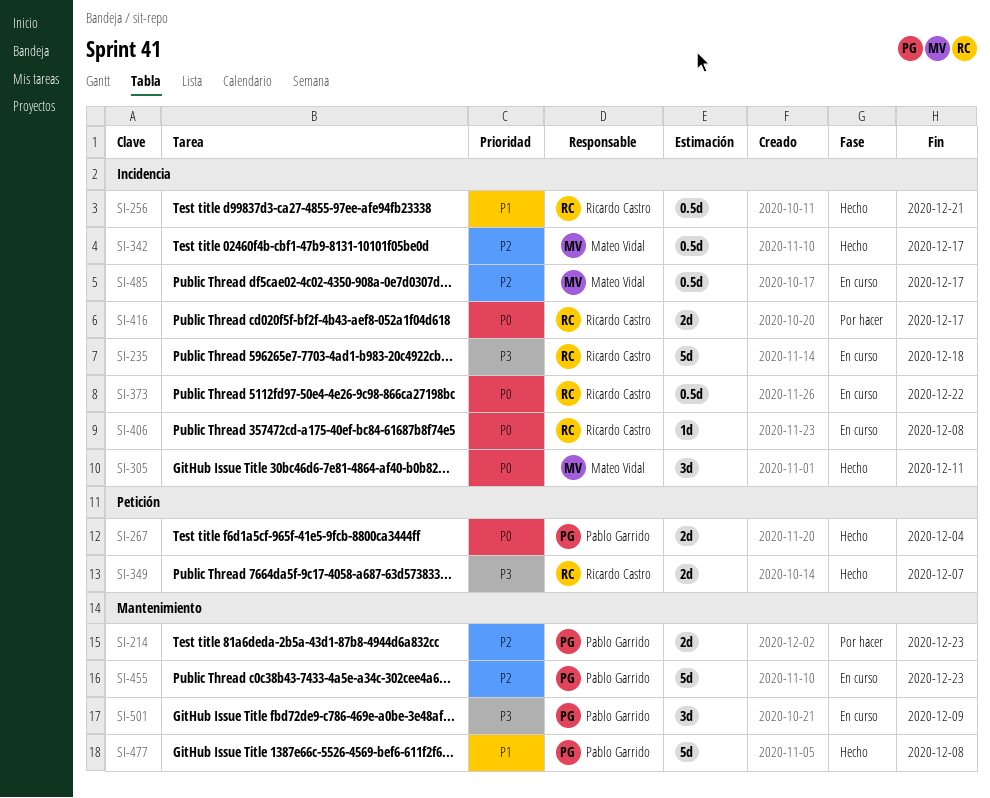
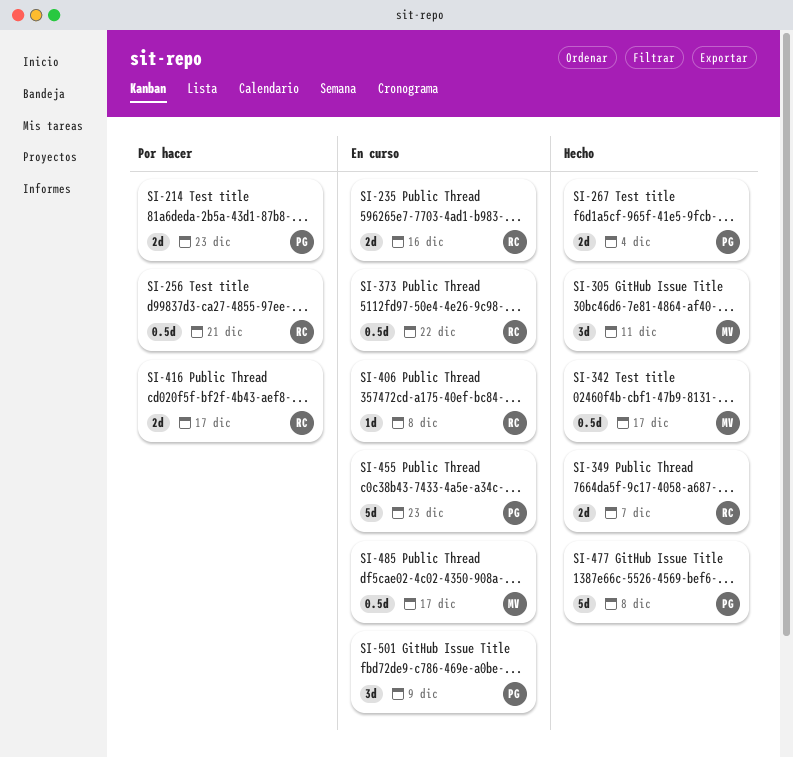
SI-235, estimate: 5d -> 2d
SI-235, due: Dec 18 -> Dec 16
SI-256, status: Hecho -> Por hacer

